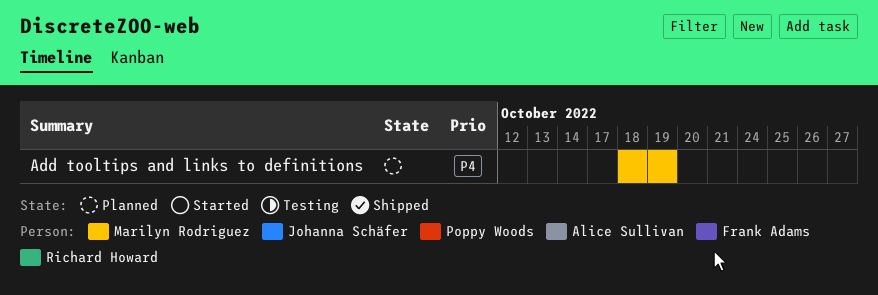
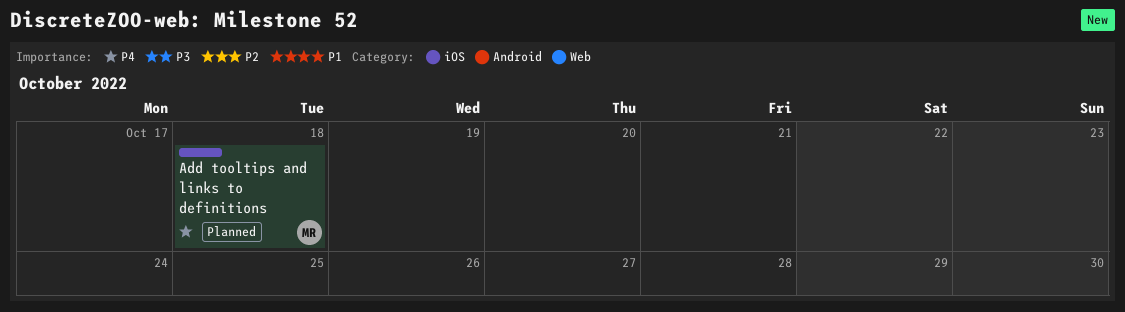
Add tooltips and links to definitions, due: Oct 19 -> Oct 18

